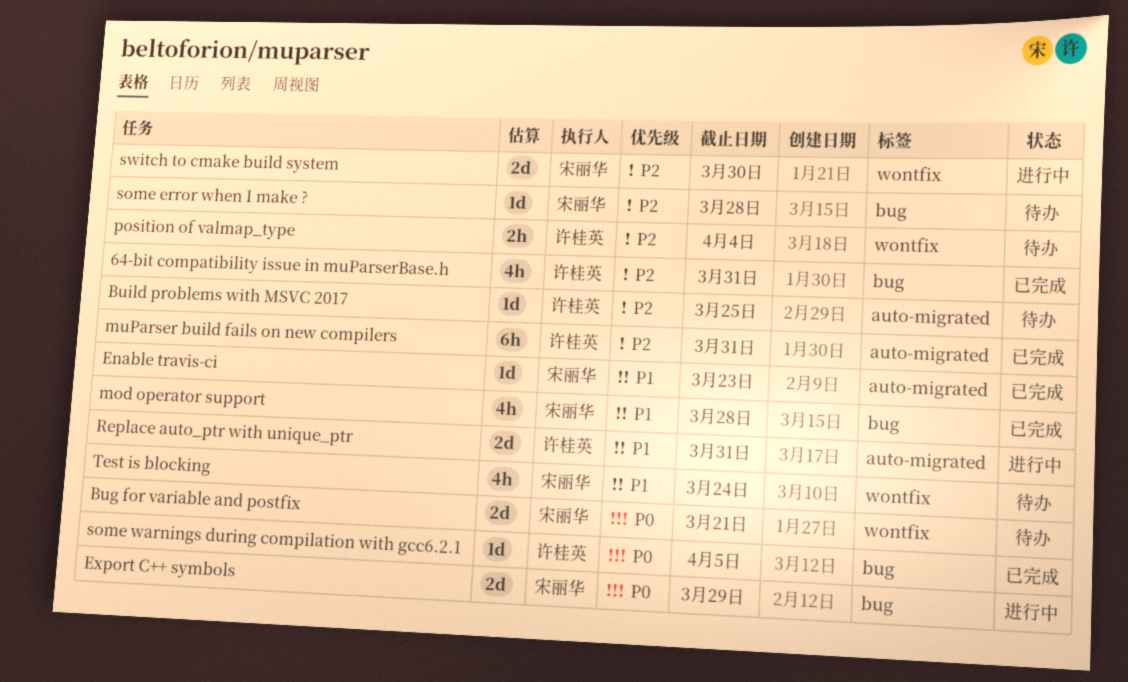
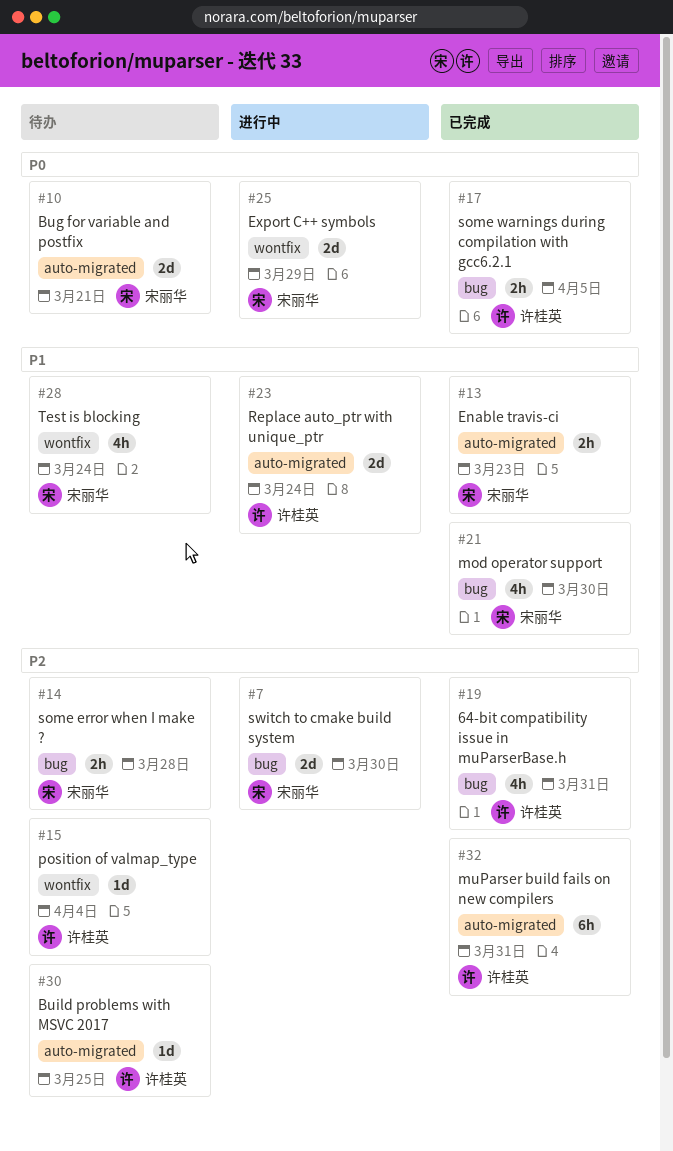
Bug for variable and postfix, label: wontfix -> auto-migrated
Enable travis-ci, estimate: 1d -> 2h
Export C++ symbols, label: bug -> wontfix
mod operator support, due: Mar 28 -> Mar 30
position of valmap_type, estimate: 2h -> 1d
Replace auto_ptr with unique_ptr, due: Mar 31 -> Mar 24
some error when I make ?, estimate: 1d -> 2h
some warnings during compilation with gcc6.2.1, estimate: 1d -> 2h
switch to cmake build system, label: wontfix -> bug

